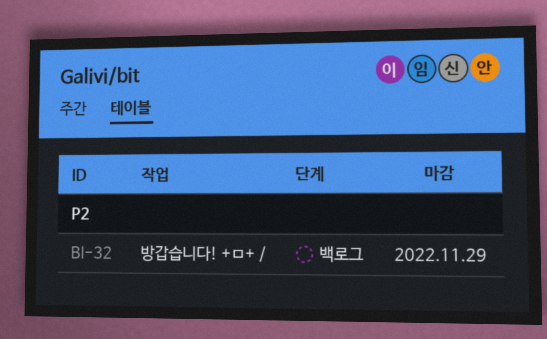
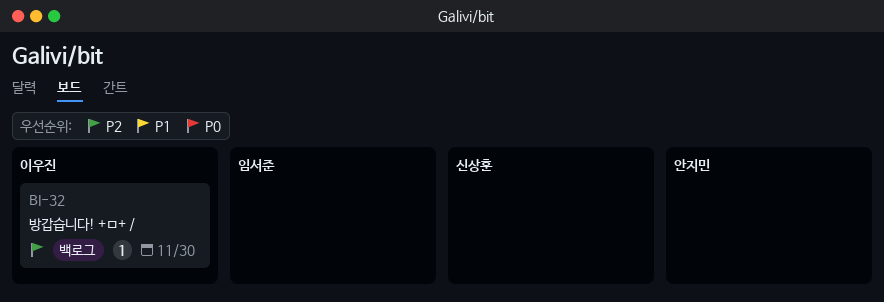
BI-32, due: Nov 29 -> Nov 30

